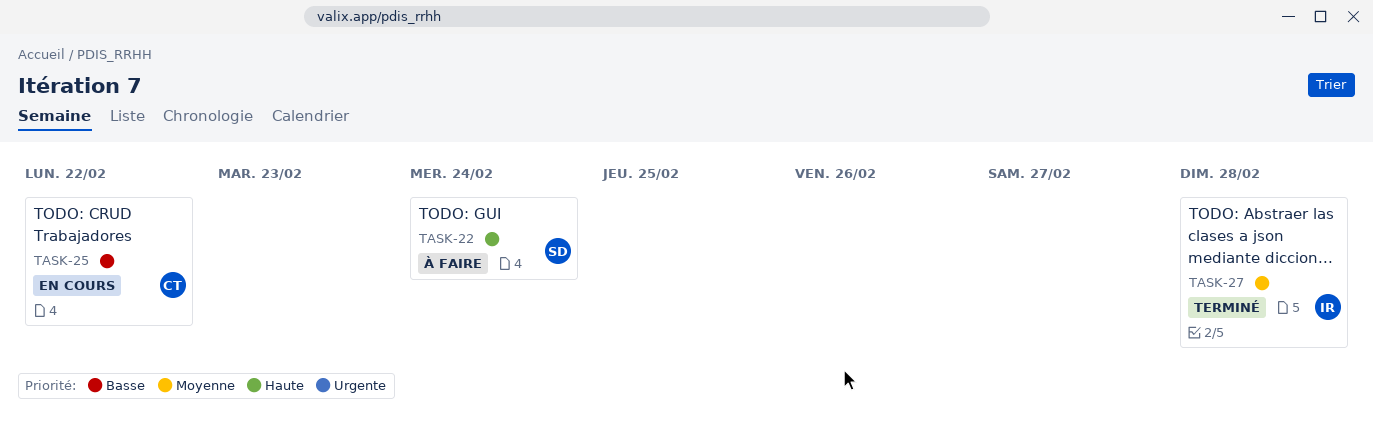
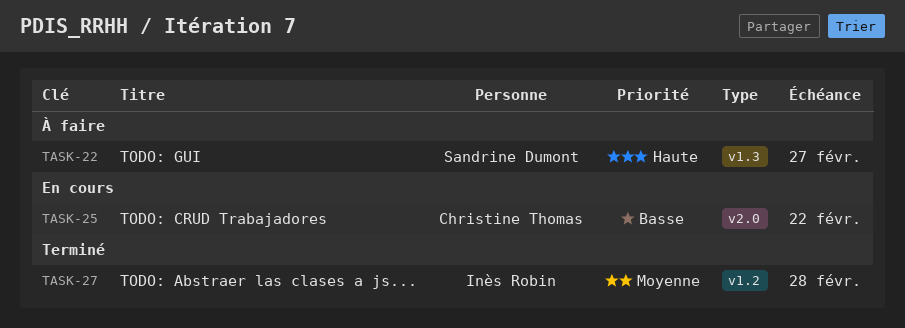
TASK-22, due: Feb 24 -> Feb 27

